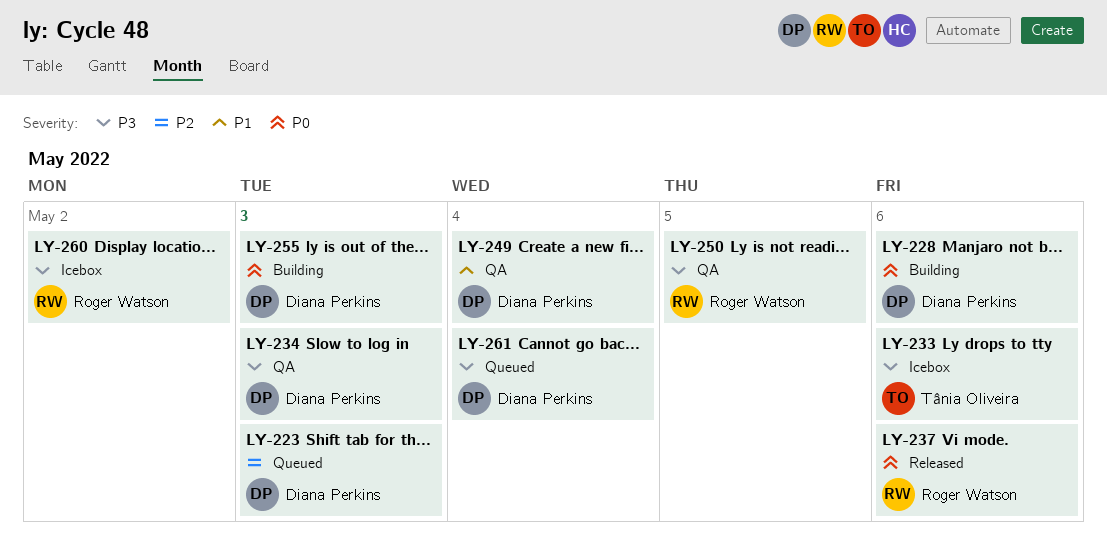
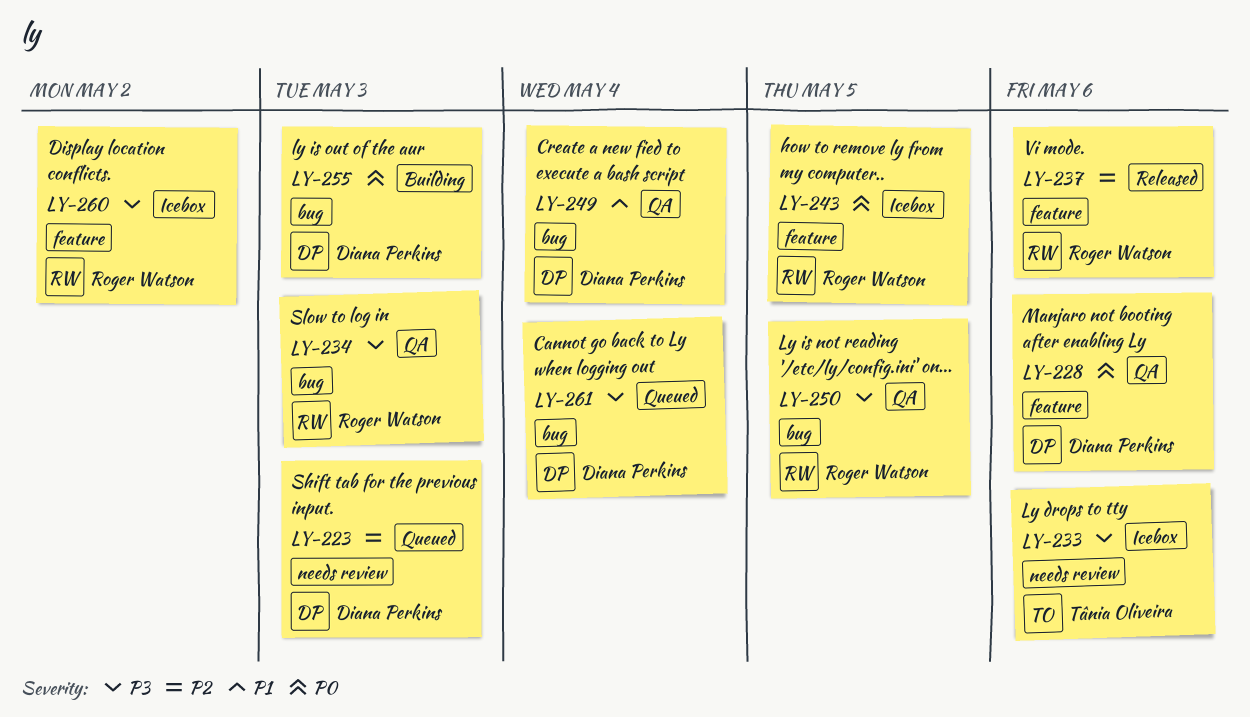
LY-228, status: Building -> QA
LY-234, owner: Diana Perkins -> Roger Watson
LY-237, priority: P0 -> P2
LY-243: none -> present

